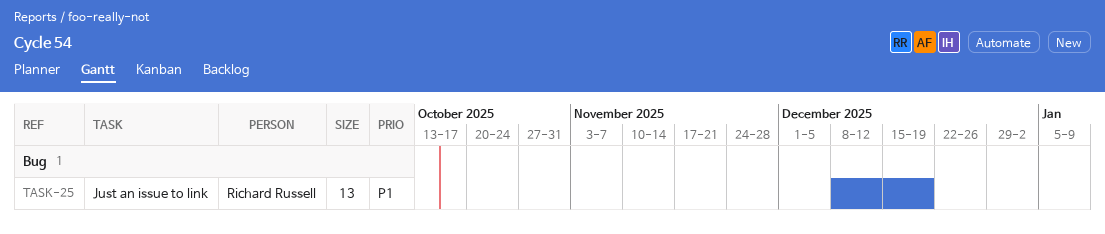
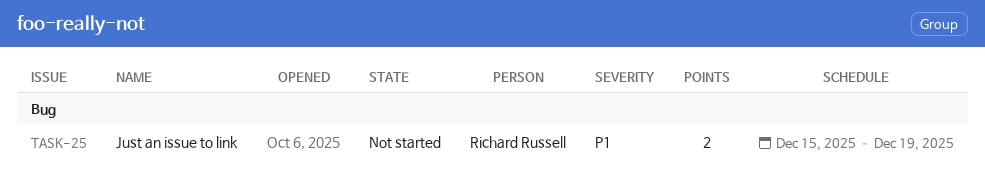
TASK-25, estimate: 13 -> 2
TASK-25, start: Dec 8 -> Dec 15

